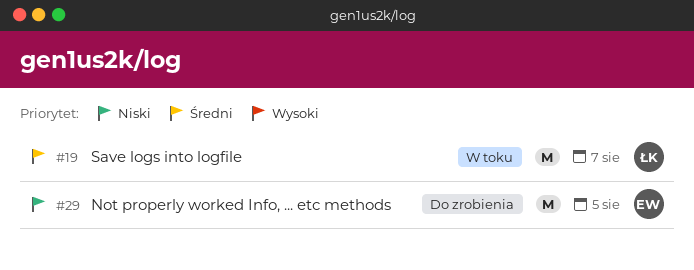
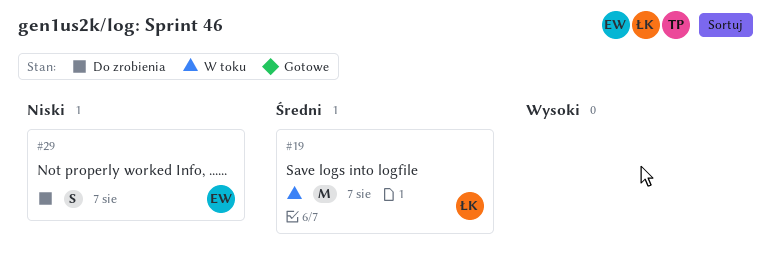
#29, estimate: M -> S
#29, due: Aug 5 -> Aug 7

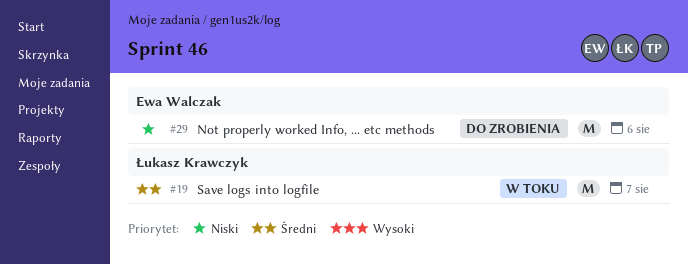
#29, estimate: S -> M
#29, due: Aug 7 -> Aug 6

